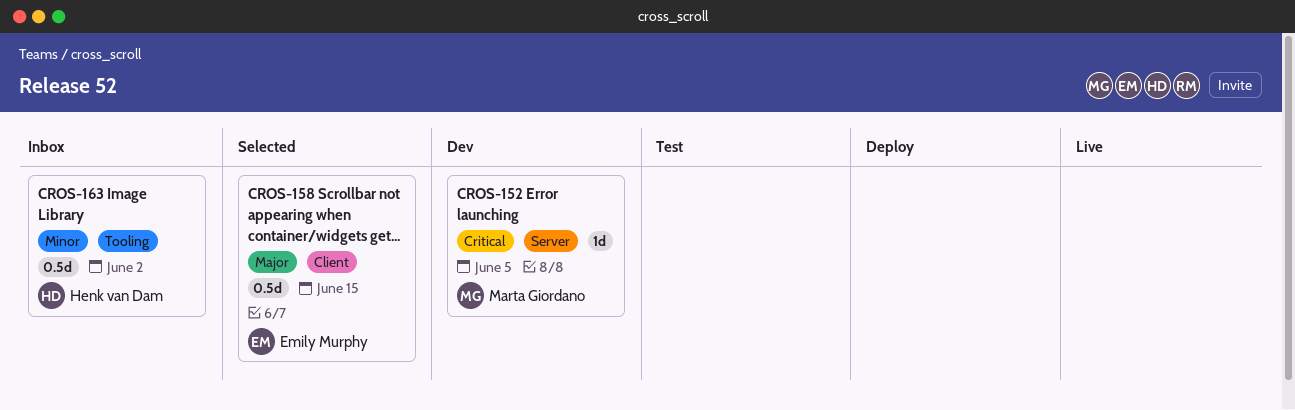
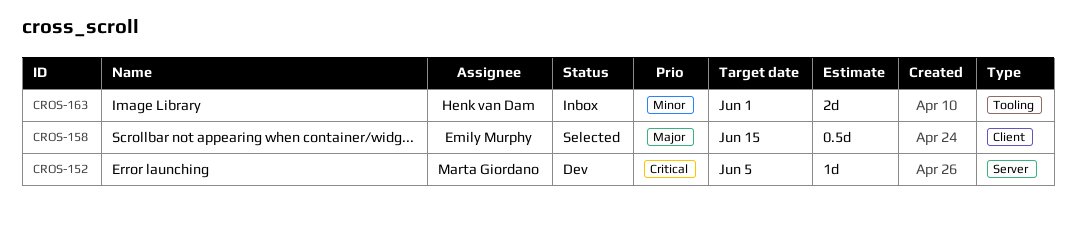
CROS-163, estimate: 0.5d -> 2d
CROS-163, due: Jun 2 -> Jun 1

